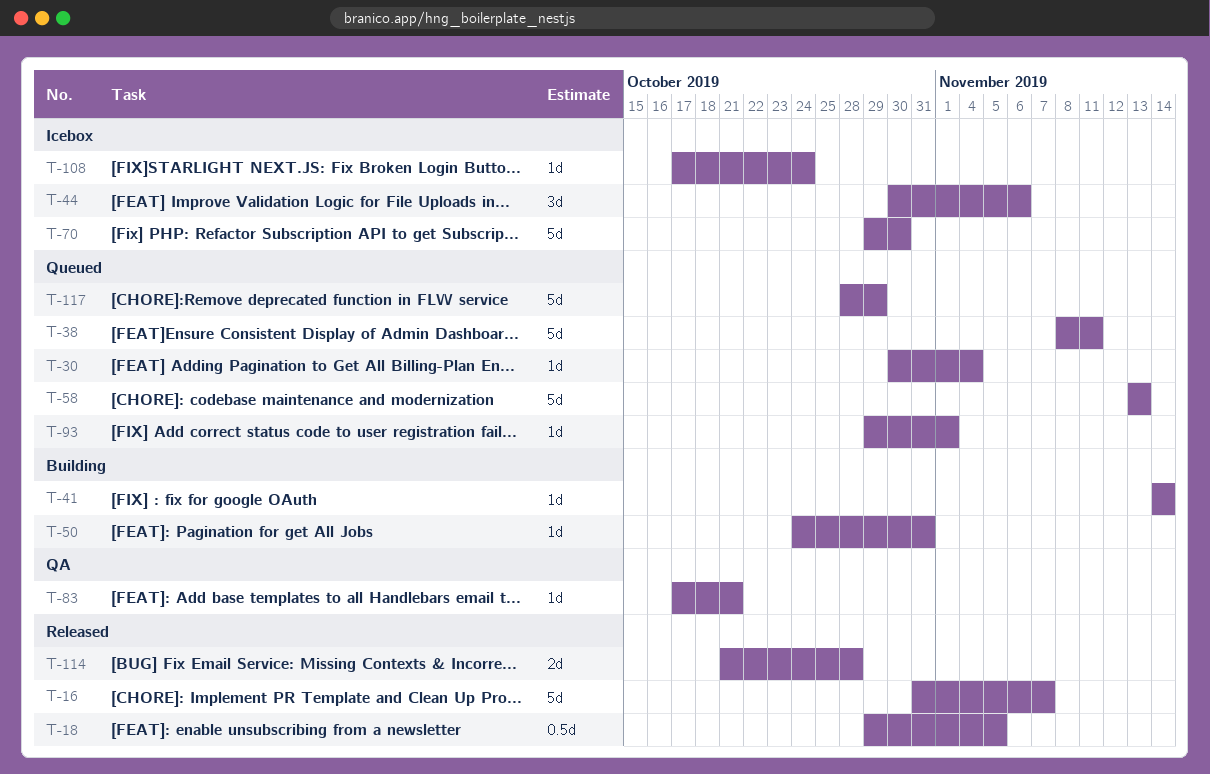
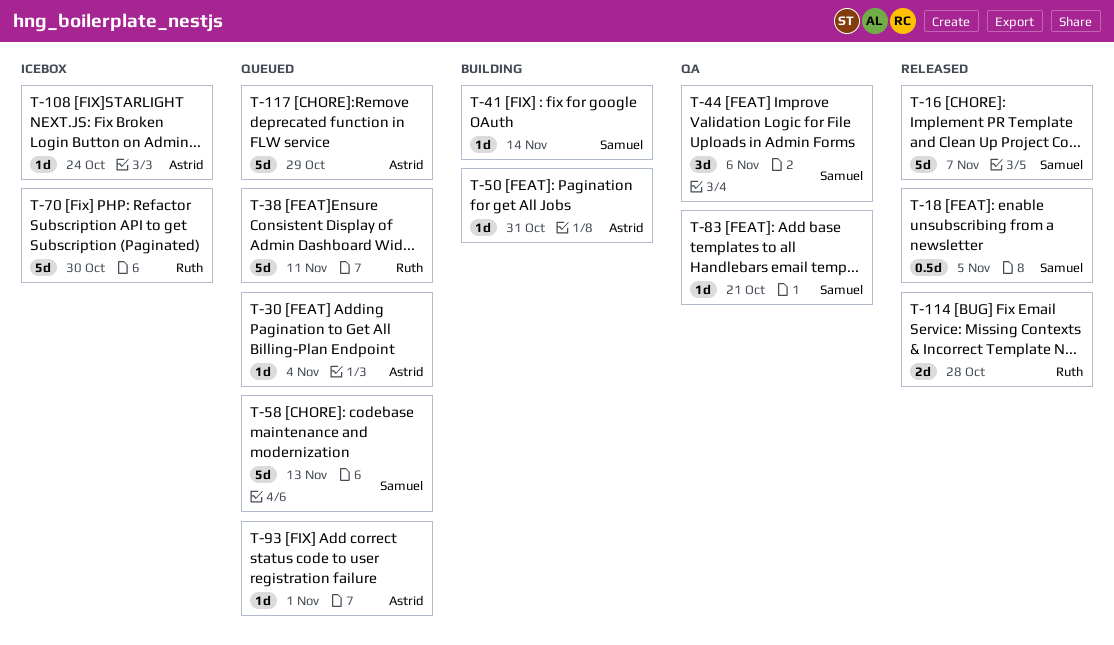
T-44, status: Icebox -> QA

